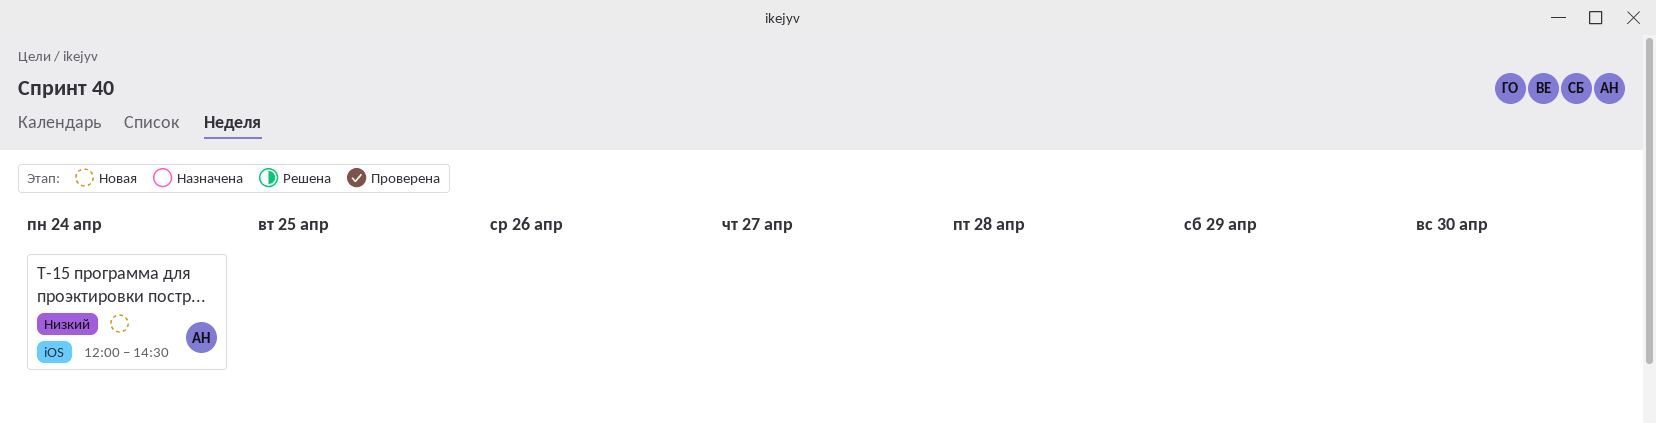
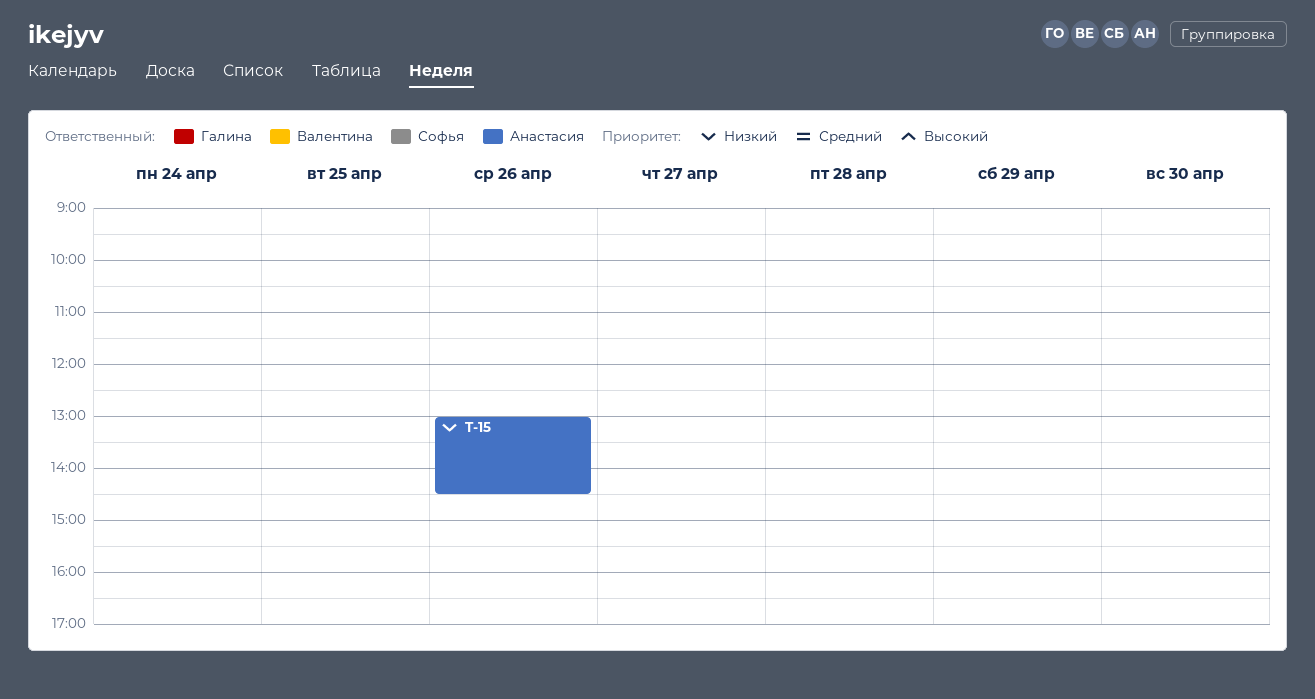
T-15, day: Apr 24 -> Apr 26
T-15, begins: 12:00 -> 13:00

